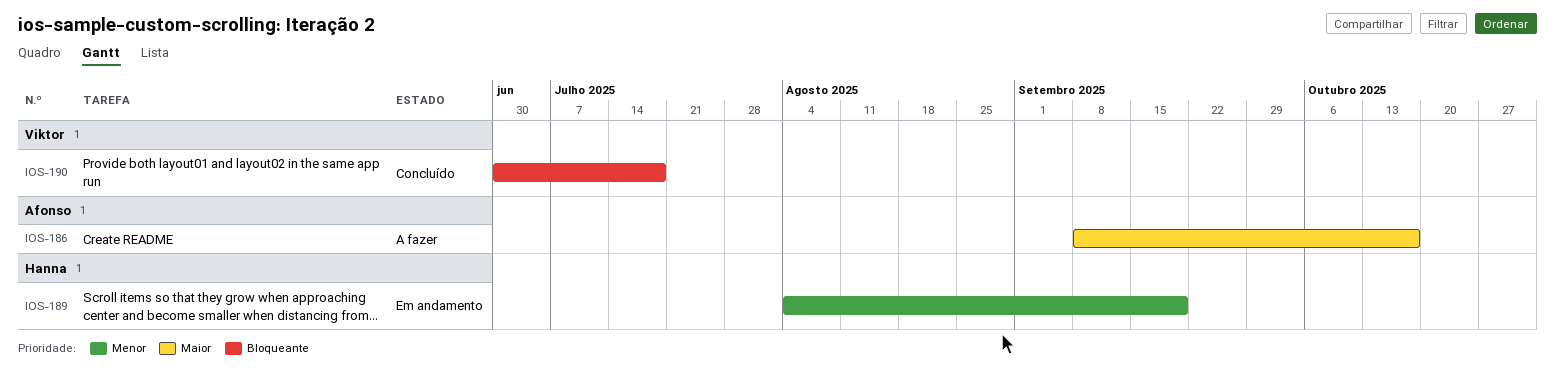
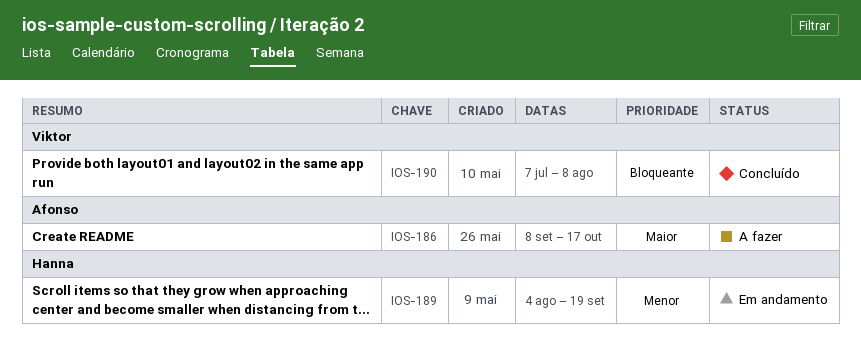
IOS-190, start: Jun 30 -> Jul 7
IOS-190, due: Jul 18 -> Aug 8

